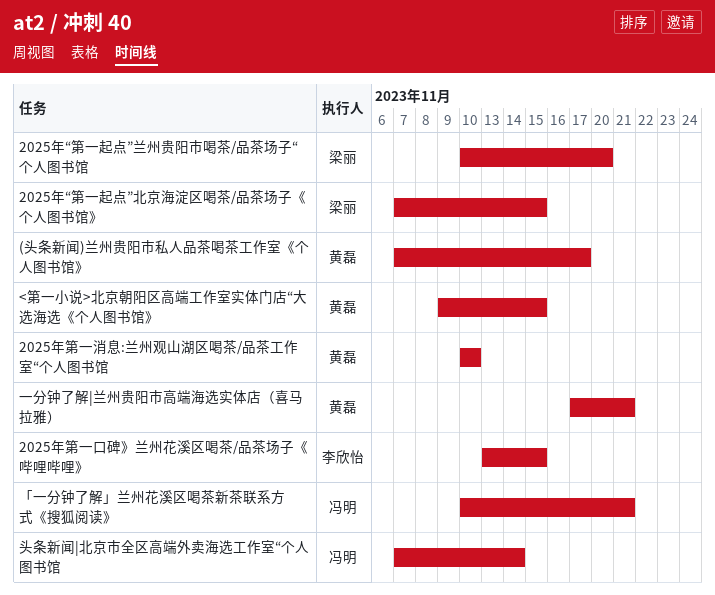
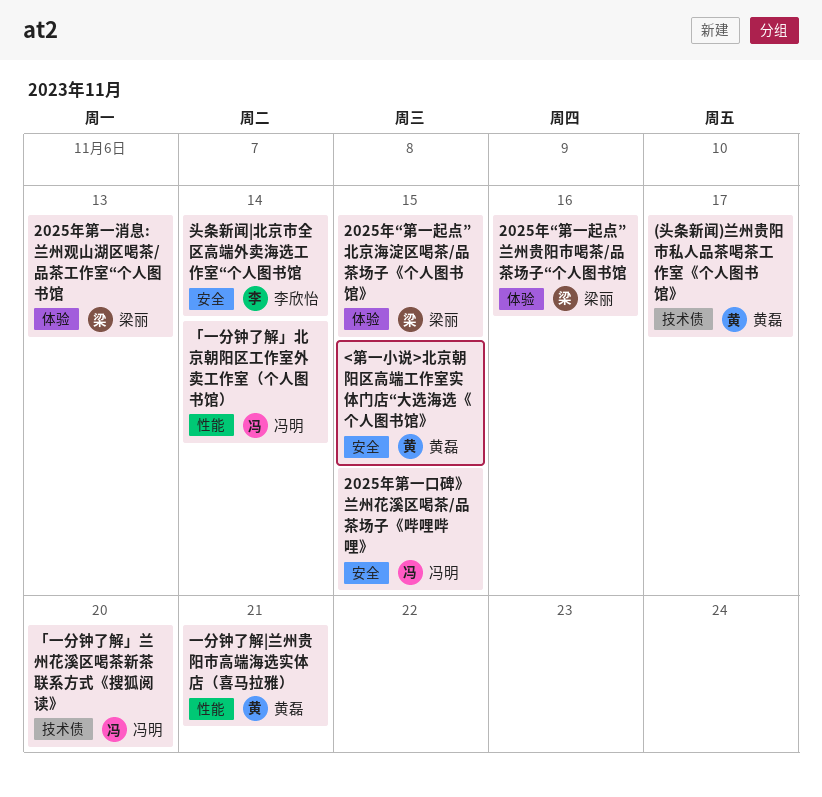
2025年“第一起点”兰州贵阳市喝茶/品茶场子“个人图书馆, due: Nov 20 -> Nov 16
2025年第一口碑》兰州花溪区喝茶/品茶场子《哔哩哔哩》, owner: 李欣怡 -> 冯明
2025年第一消息:兰州观山湖区喝茶/品茶工作室“个人图书馆, owner: 黄磊 -> 梁丽
2025年第一消息:兰州观山湖区喝茶/品茶工作室“个人图书馆, due: Nov 10 -> Nov 13
「一分钟了解」兰州花溪区喝茶新茶联系方式《搜狐阅读》, due: Nov 21 -> Nov 20
「一分钟了解」北京朝阳区工作室外卖工作室（个人图书馆）: none -> present
头条新闻|北京市全区高端外卖海选工作室“个人图书馆, owner: 冯明 -> 李欣怡

